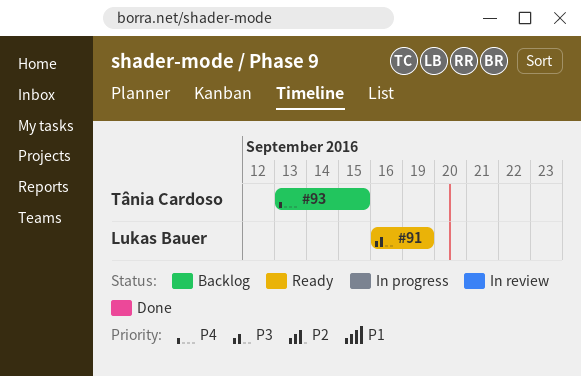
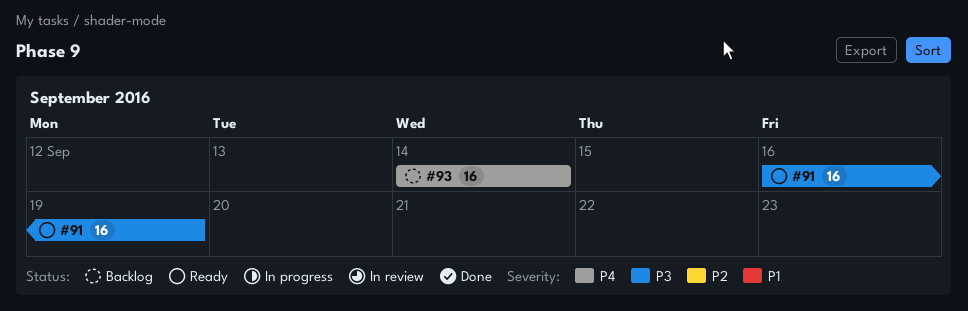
#93, start: Sep 13 -> Sep 14
#93, due: Sep 15 -> Sep 14

